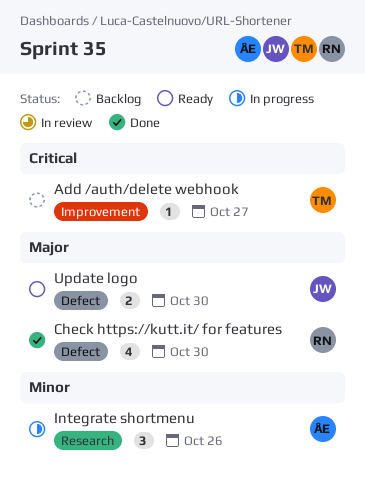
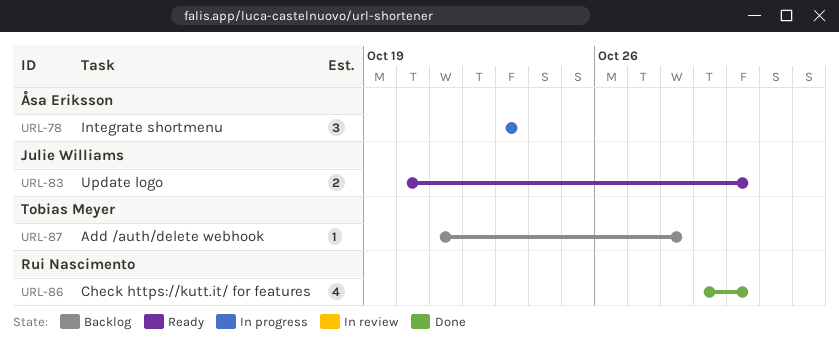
Add /auth/delete webhook, due: Oct 27 -> Oct 28
Integrate shortmenu, due: Oct 26 -> Oct 23

